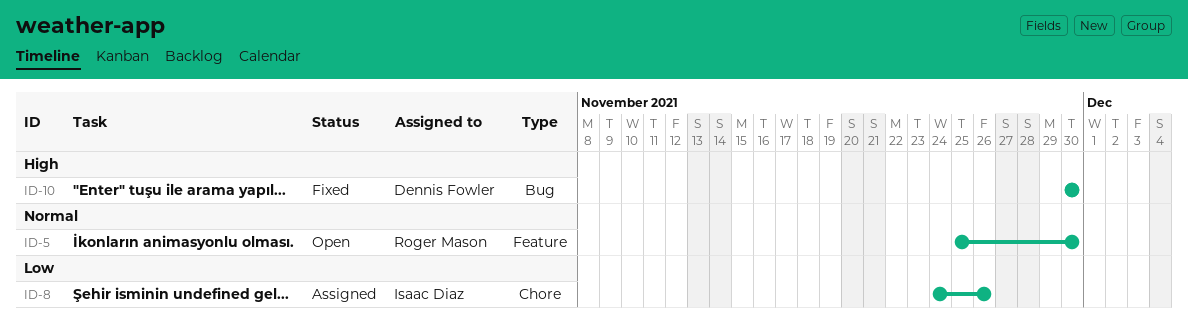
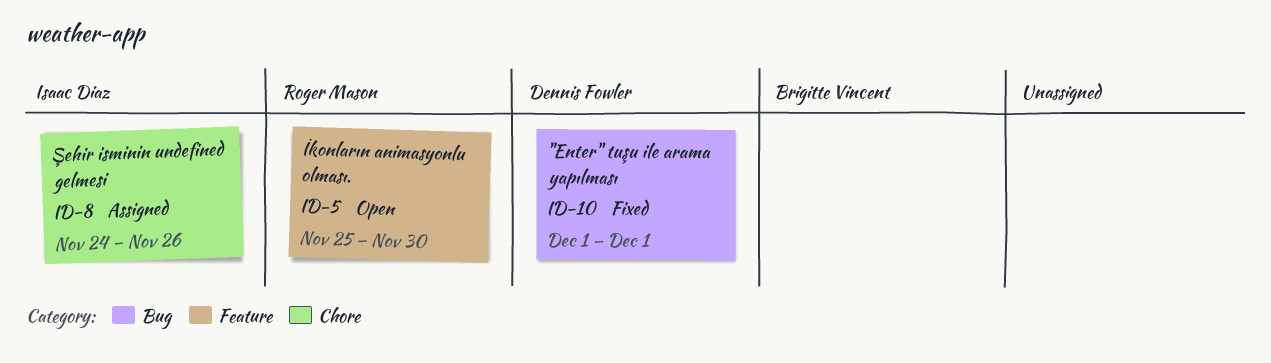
ID-10, start: Nov 30 -> Dec 1
ID-10, due: Nov 30 -> Dec 1

